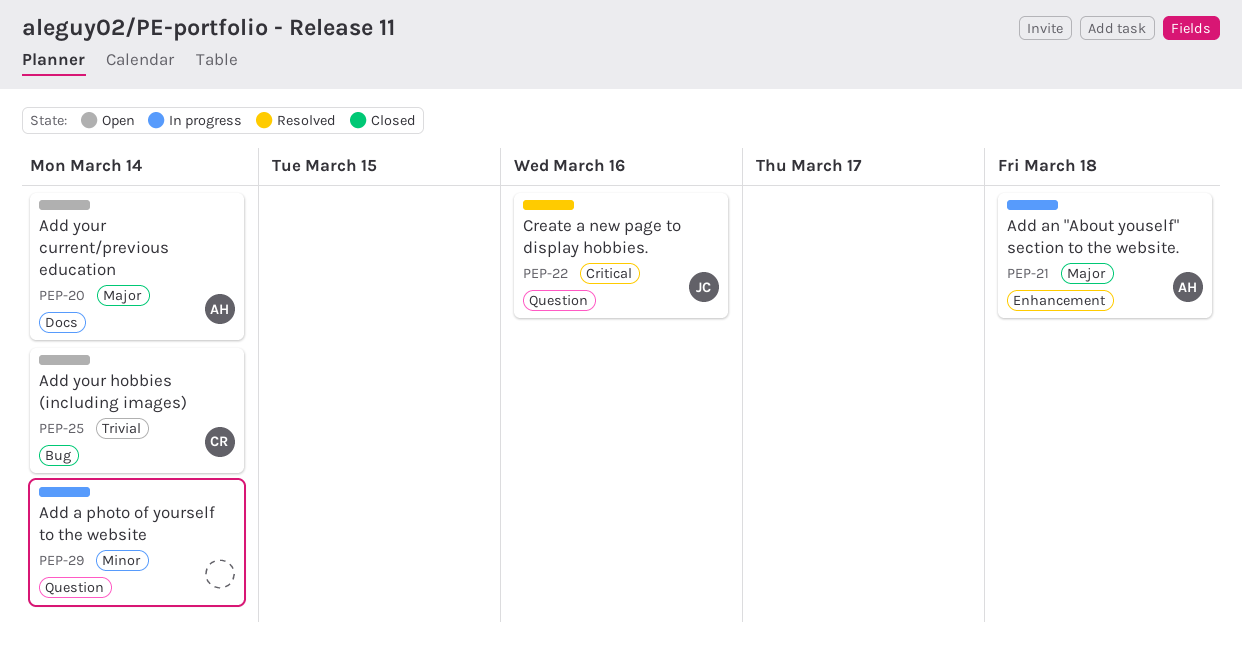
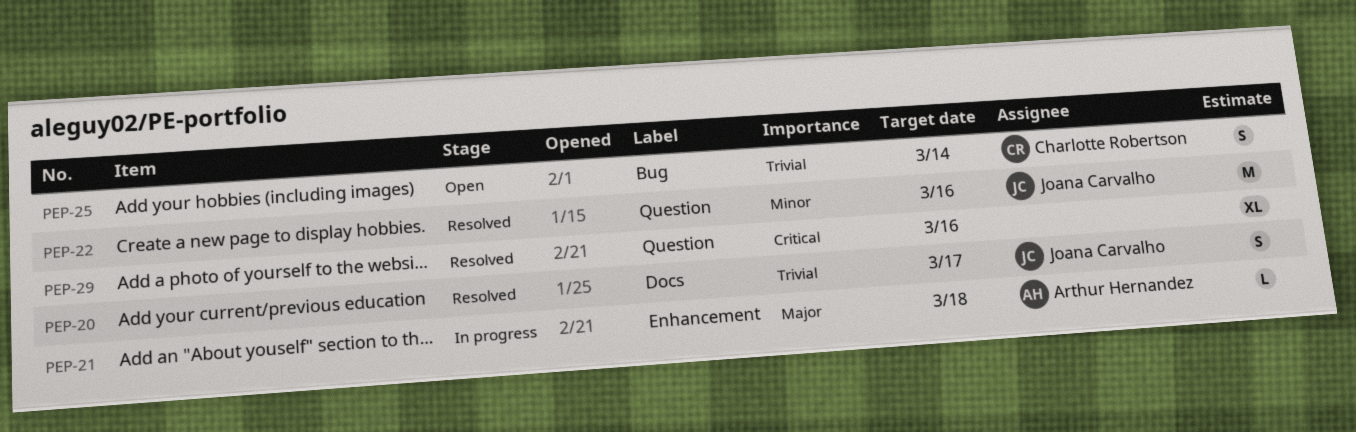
PEP-20, status: Open -> Resolved
PEP-20, owner: Arthur Hernandez -> Joana Carvalho
PEP-20, priority: Major -> Trivial
PEP-20, due: Mar 14 -> Mar 17
PEP-22, priority: Critical -> Minor
PEP-29, status: In progress -> Resolved
PEP-29, priority: Minor -> Critical
PEP-29, due: Mar 14 -> Mar 16

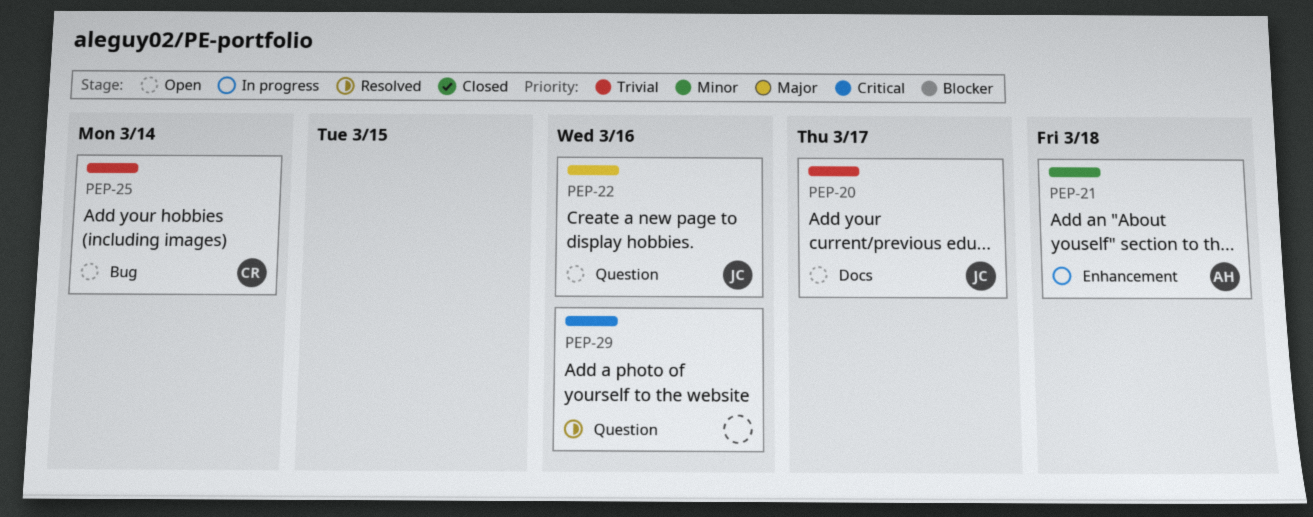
PEP-20, status: Resolved -> Open
PEP-21, priority: Major -> Minor
PEP-22, status: Resolved -> Open
PEP-22, priority: Minor -> Major

